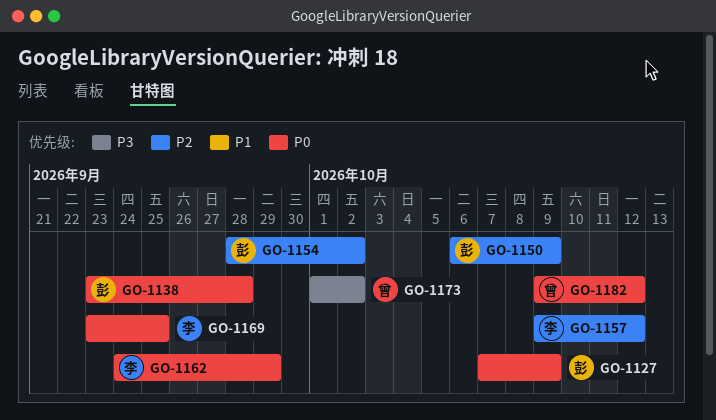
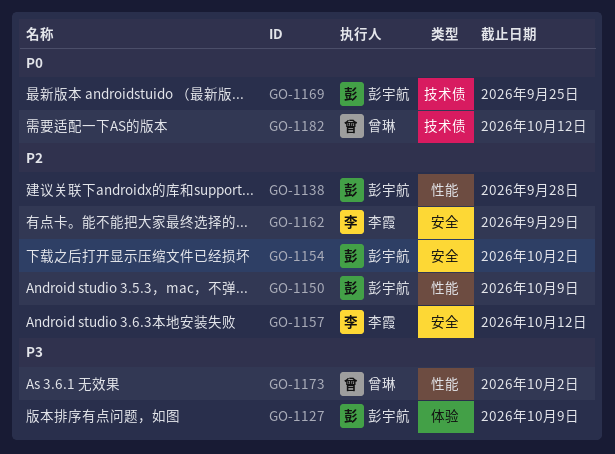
GO-1127, priority: P0 -> P3
GO-1138, priority: P0 -> P2
GO-1162, priority: P0 -> P2
GO-1169, owner: 李霞 -> 彭宇航

